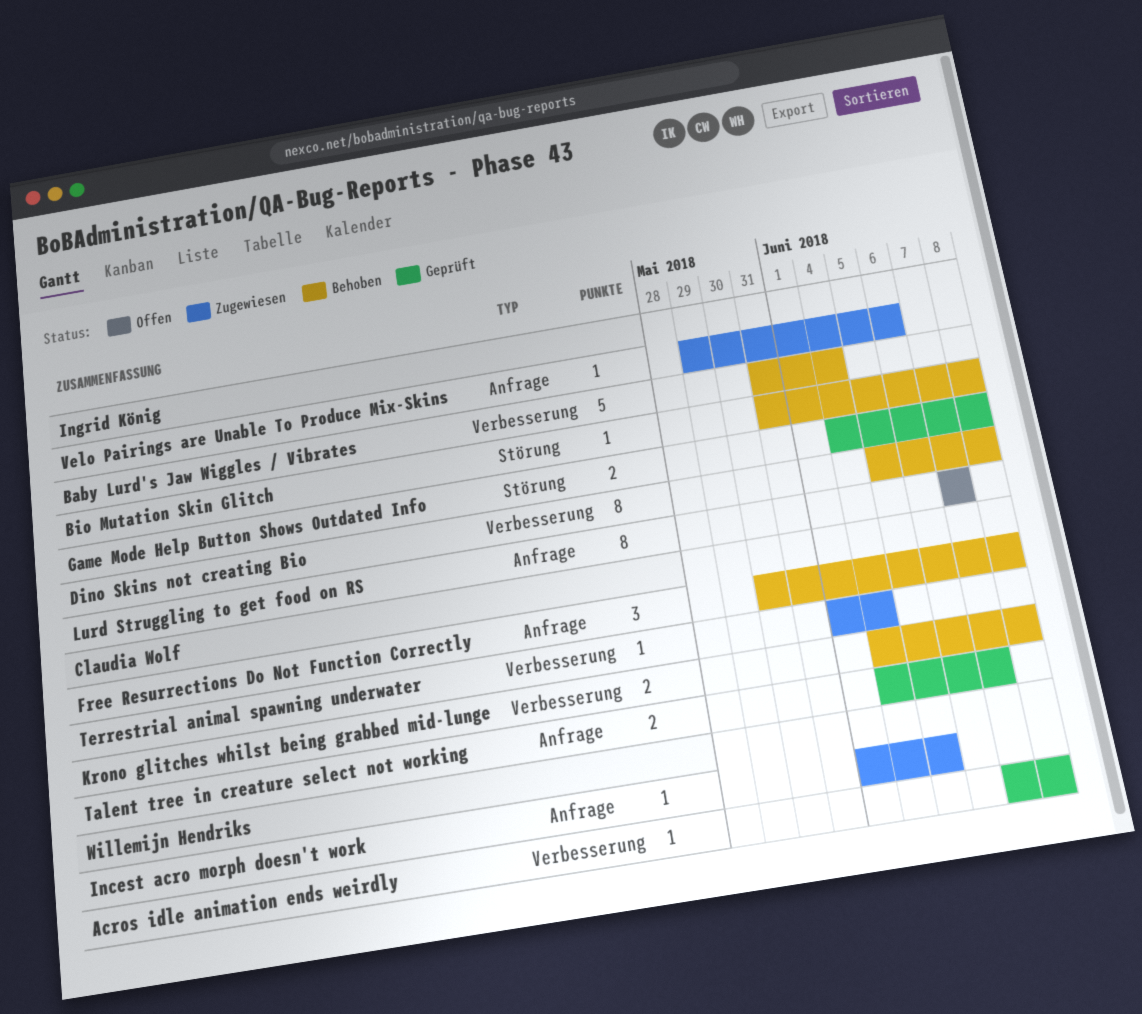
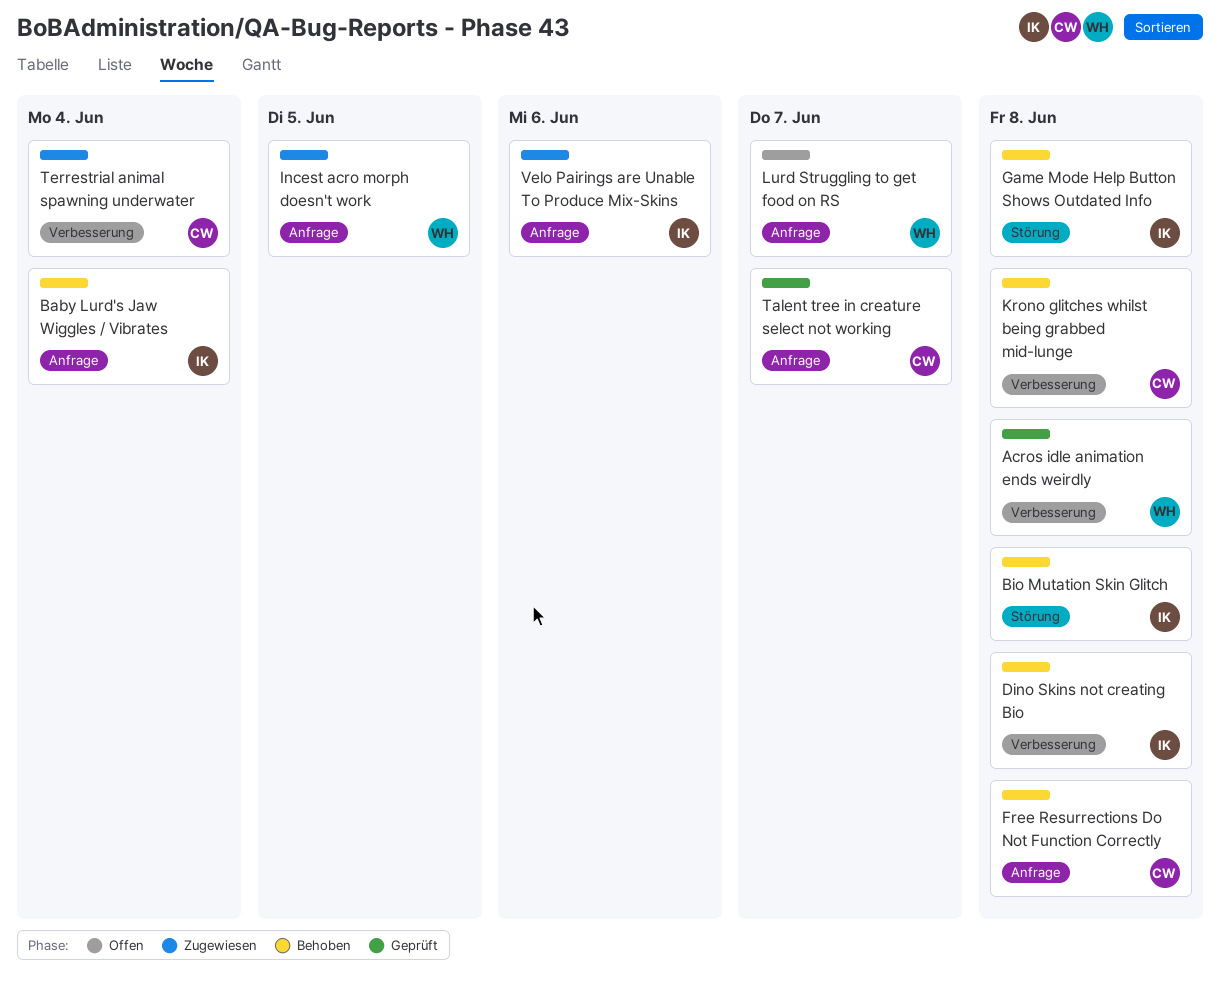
Baby Lurd's Jaw Wiggles / Vibrates, label: Verbesserung -> Anfrage
Game Mode Help Button Shows Outdated Info, status: Geprüft -> Behoben
Lurd Struggling to get food on RS, owner: Ingrid König -> Willemijn Hendriks

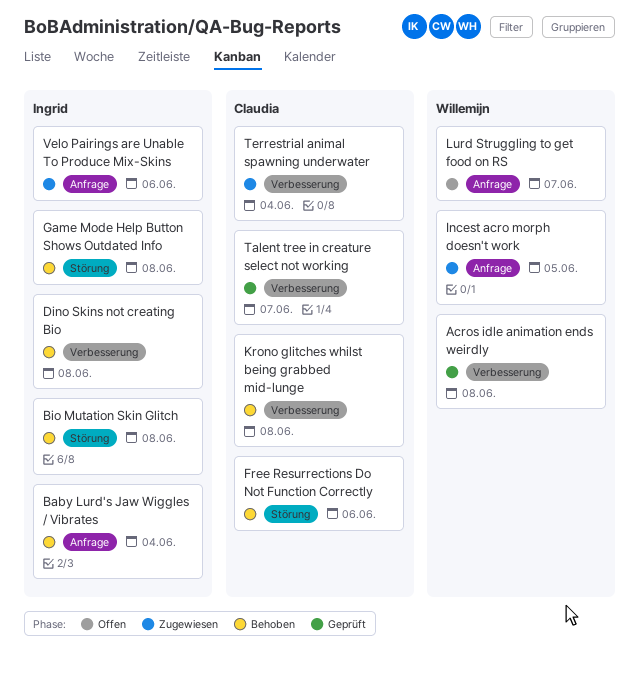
Free Resurrections Do Not Function Correctly, label: Anfrage -> Störung
Free Resurrections Do Not Function Correctly, due: Jun 8 -> Jun 6
Talent tree in creature select not working, label: Anfrage -> Verbesserung

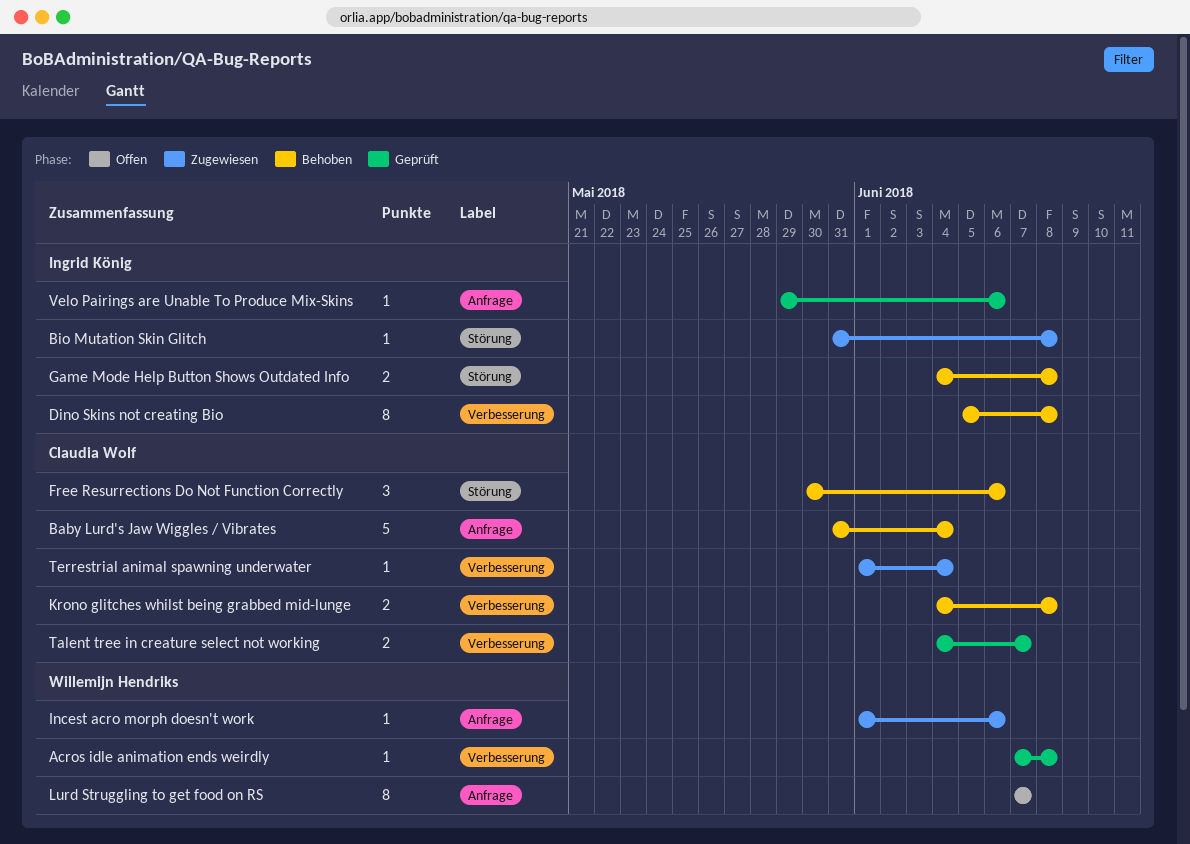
Baby Lurd's Jaw Wiggles / Vibrates, owner: Ingrid König -> Claudia Wolf
Bio Mutation Skin Glitch, status: Behoben -> Zugewiesen
Incest acro morph doesn't work, due: Jun 5 -> Jun 6
Velo Pairings are Unable To Produce Mix-Skins, status: Zugewiesen -> Geprüft

